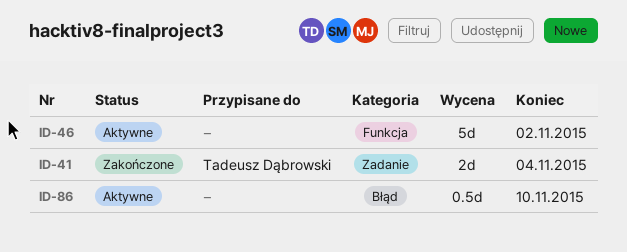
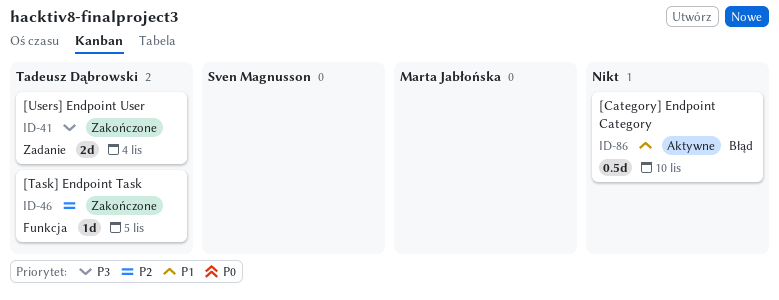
ID-46, status: Aktywne -> Zakończone
ID-46, owner: none -> Tadeusz Dąbrowski
ID-46, estimate: 5d -> 1d
ID-46, due: Nov 2 -> Nov 5

